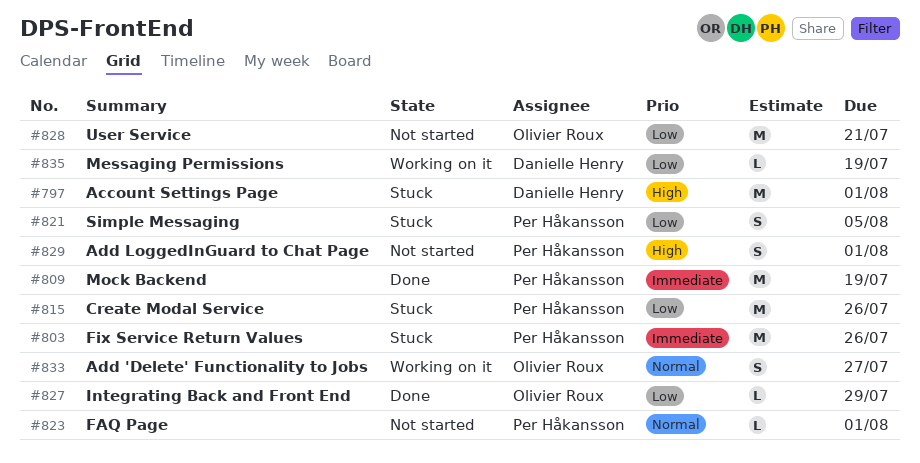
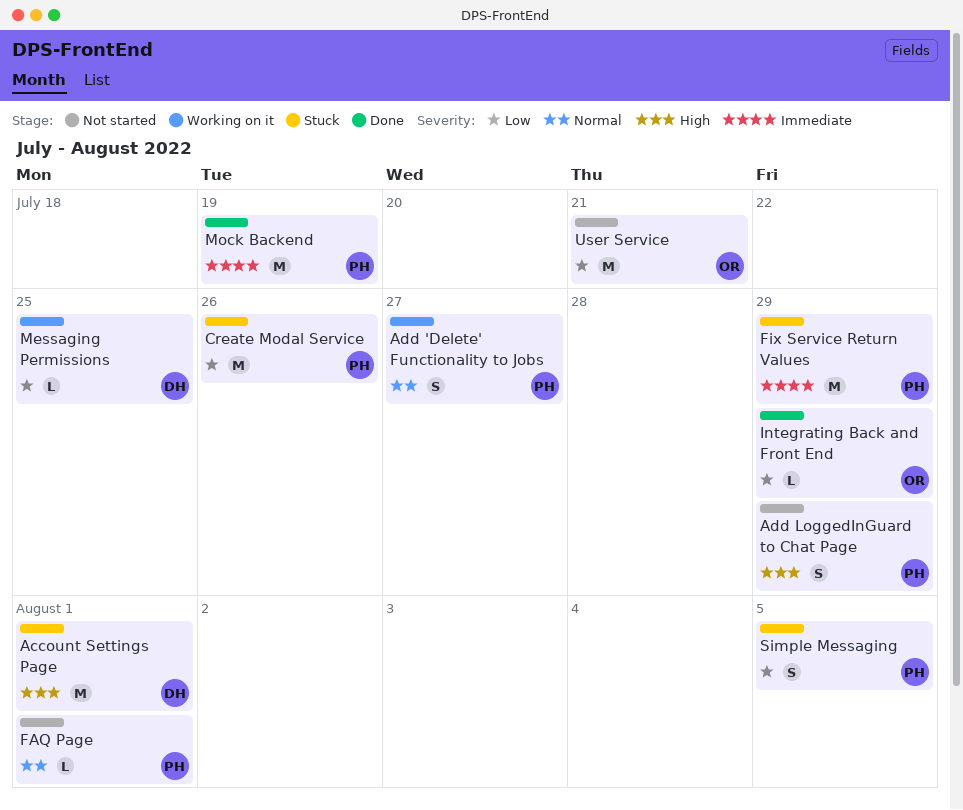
Add 'Delete' Functionality to Jobs, owner: Olivier Roux -> Per Håkansson
Add LoggedInGuard to Chat Page, due: Aug 1 -> Jul 29
Fix Service Return Values, due: Jul 26 -> Jul 29
Messaging Permissions, due: Jul 19 -> Jul 25

